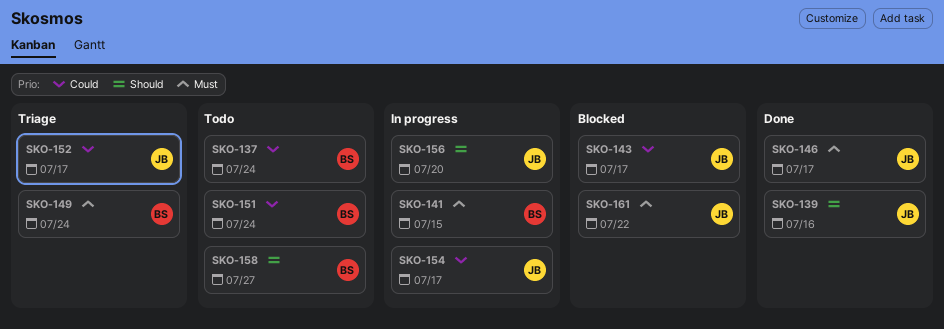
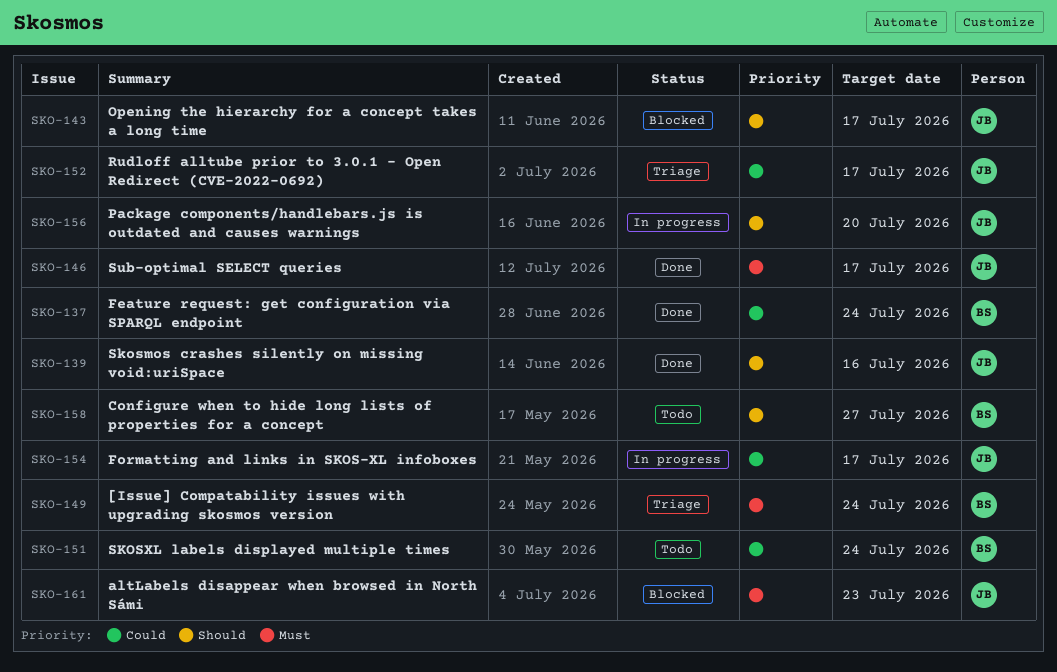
SKO-137, status: Todo -> Done
SKO-141: present -> none
SKO-143, priority: Could -> Should
SKO-161, due: Jul 22 -> Jul 23

